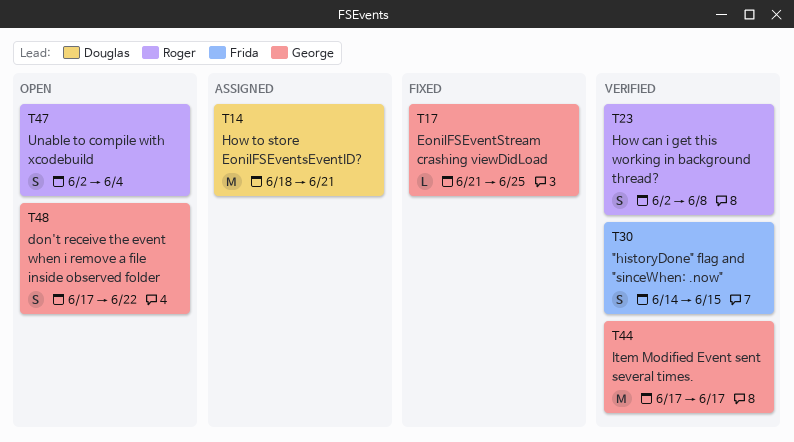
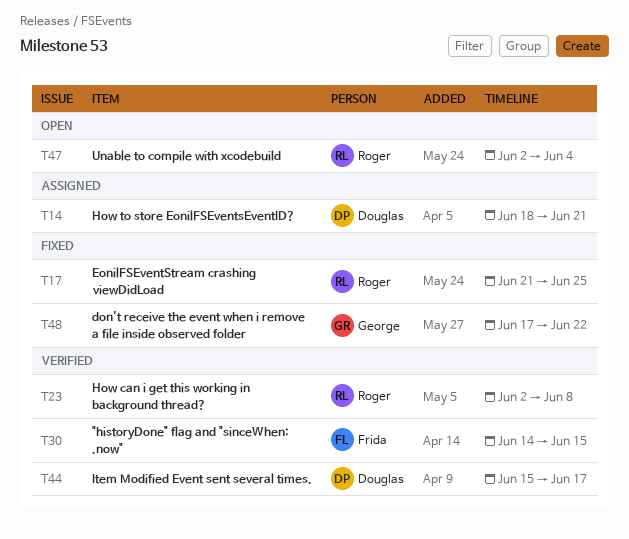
T17, owner: George -> Roger
T44, owner: George -> Douglas
T44, start: Jun 17 -> Jun 15
T48, status: Open -> Fixed

